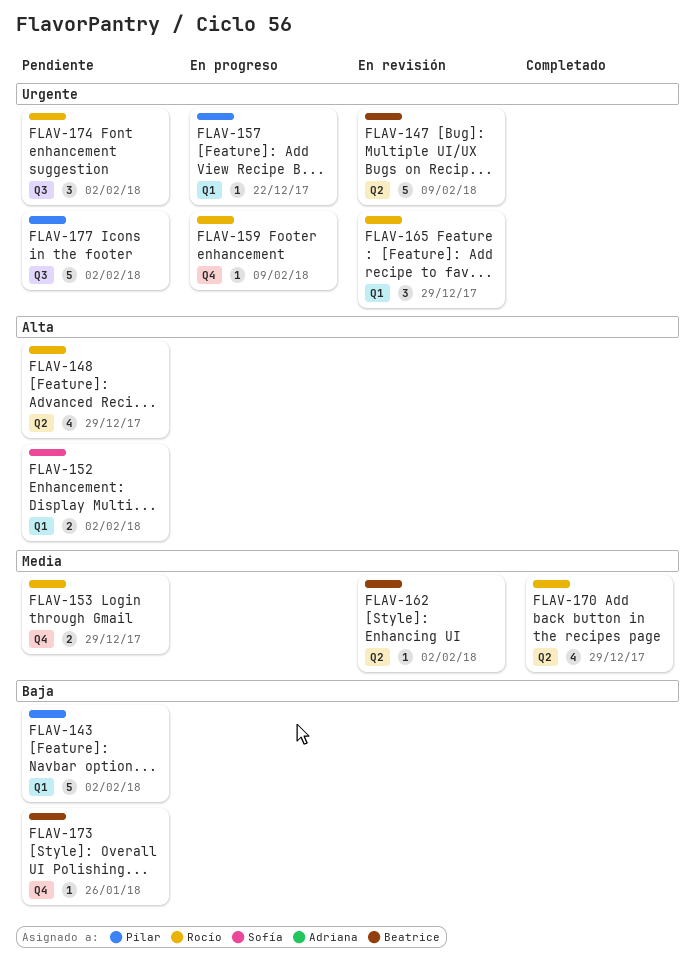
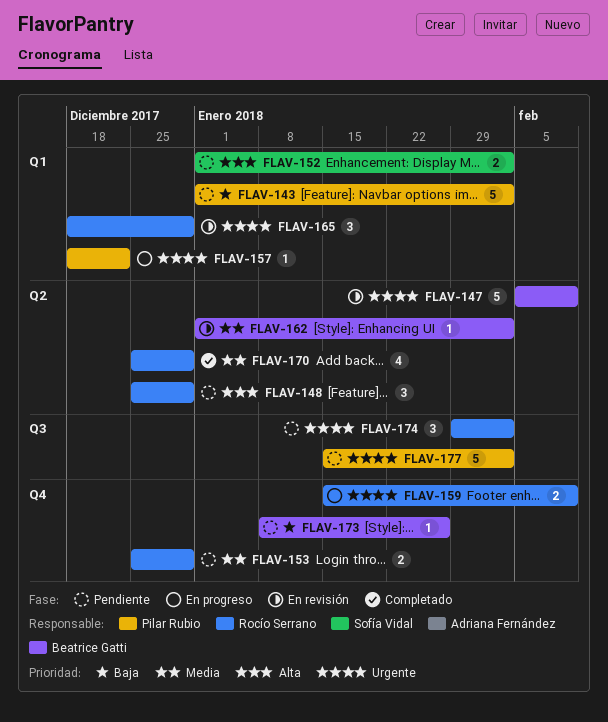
FLAV-148, estimate: 4 -> 3
FLAV-159, estimate: 1 -> 2

